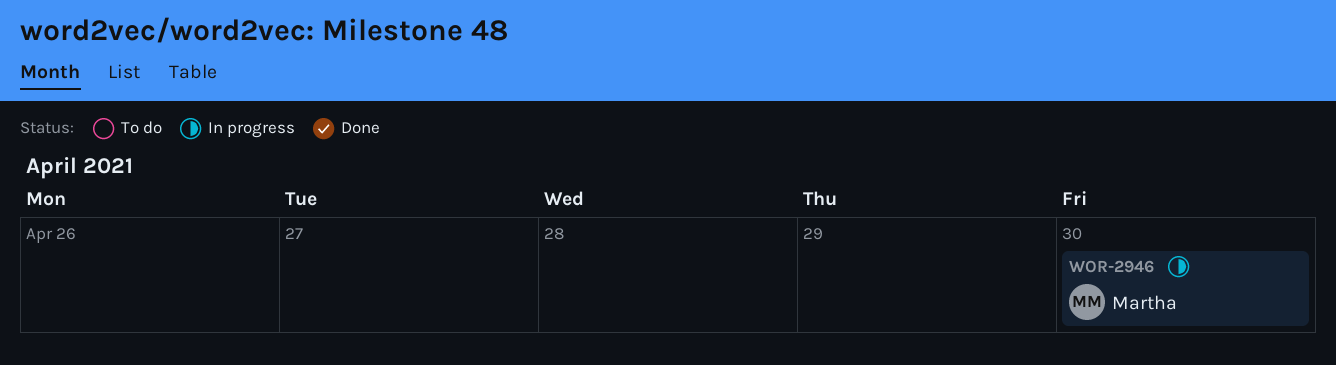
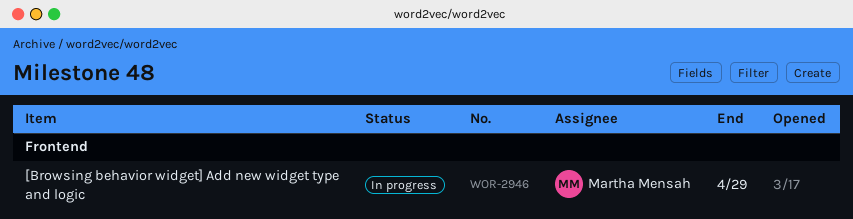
WOR-2946, due: Apr 30 -> Apr 29

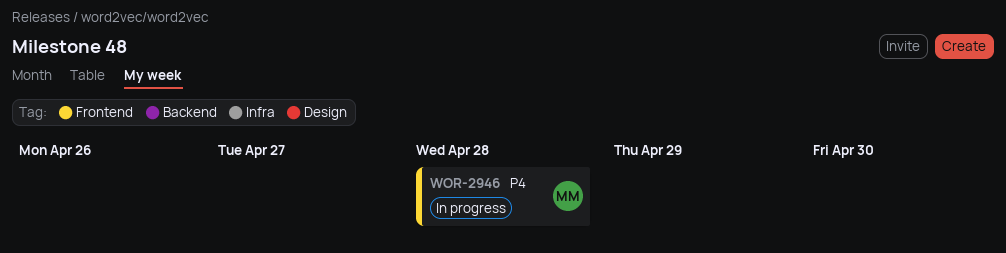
WOR-2946, due: Apr 29 -> Apr 28

